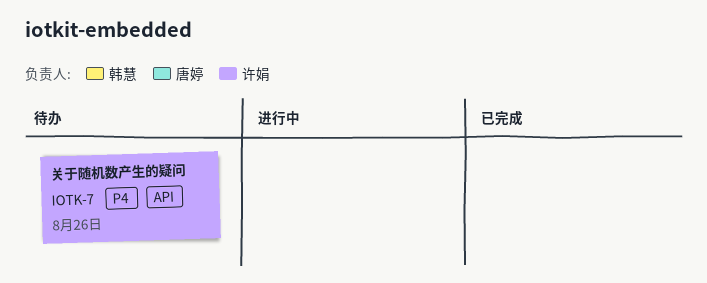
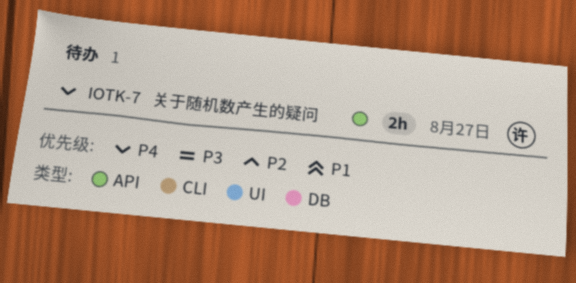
IOTK-7, due: Aug 26 -> Aug 27

